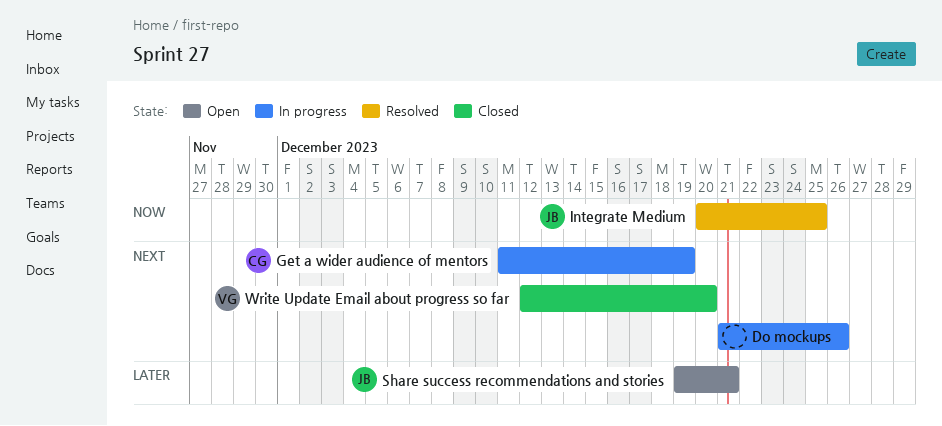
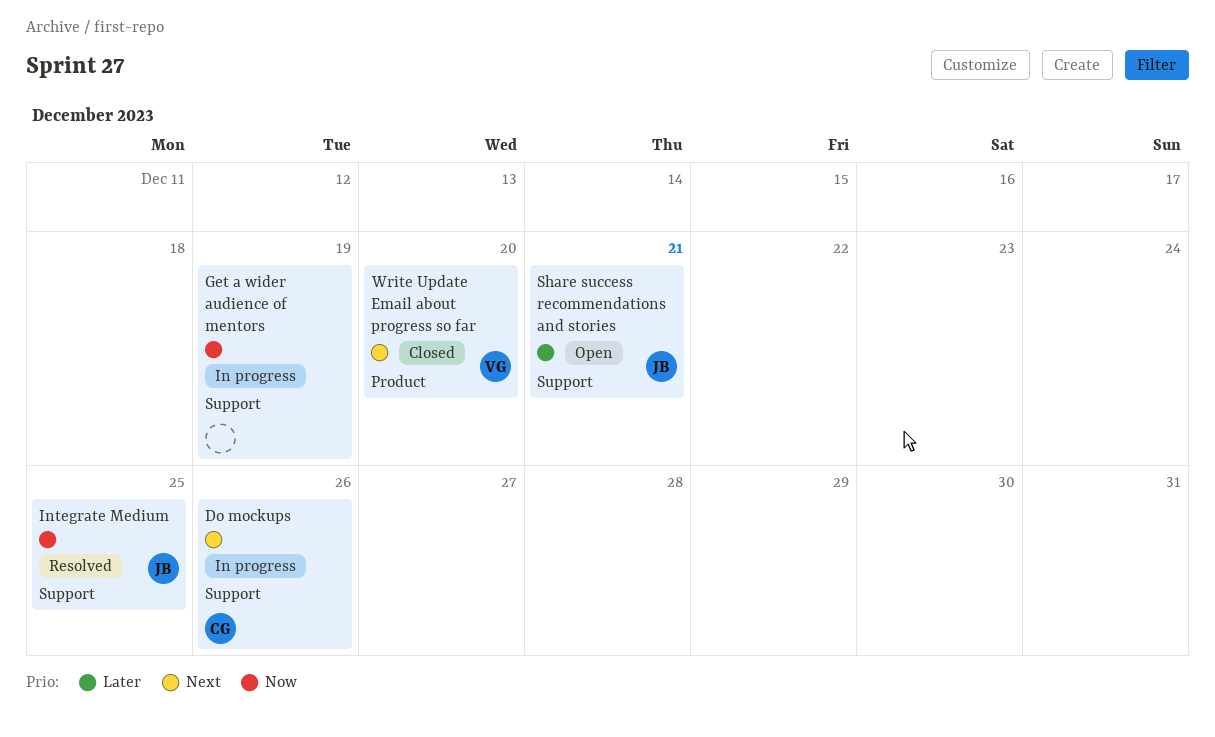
Do mockups, owner: none -> CG
Get a wider audience of mentors, owner: CG -> none
Get a wider audience of mentors, priority: Next -> Now

